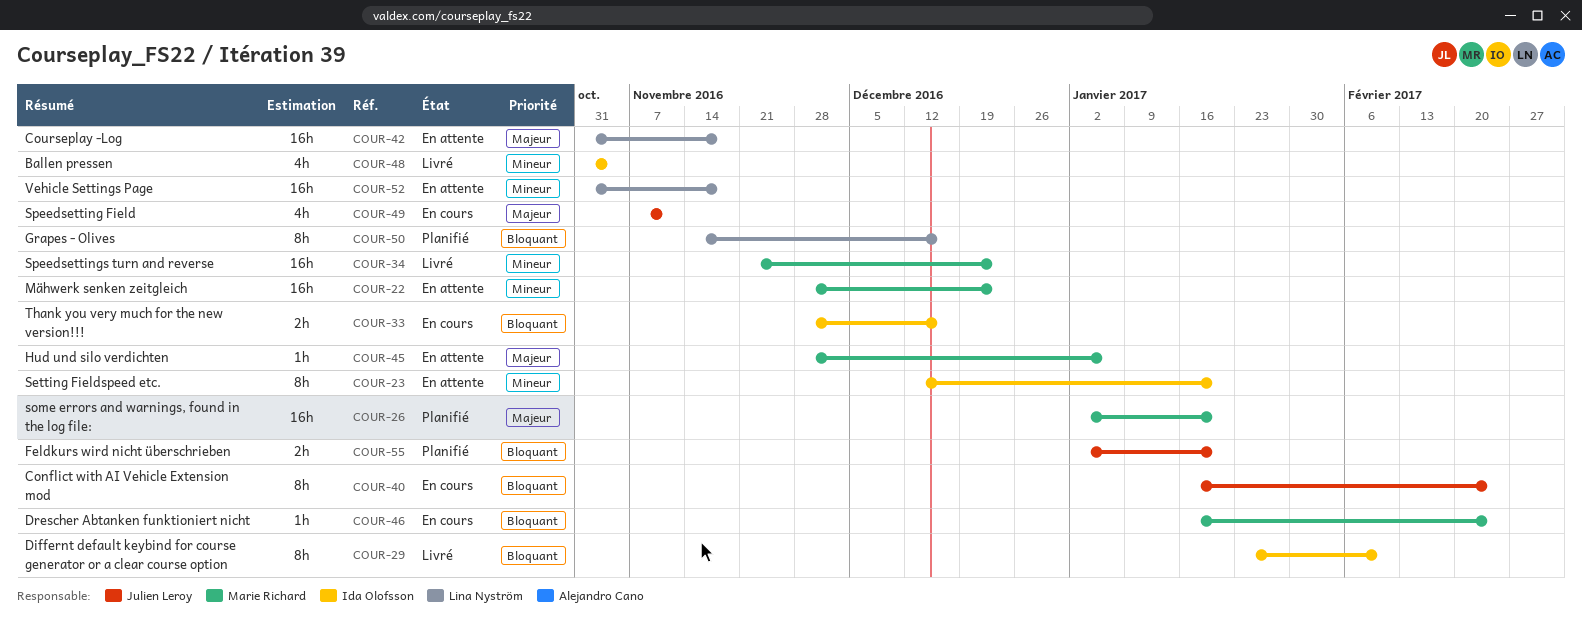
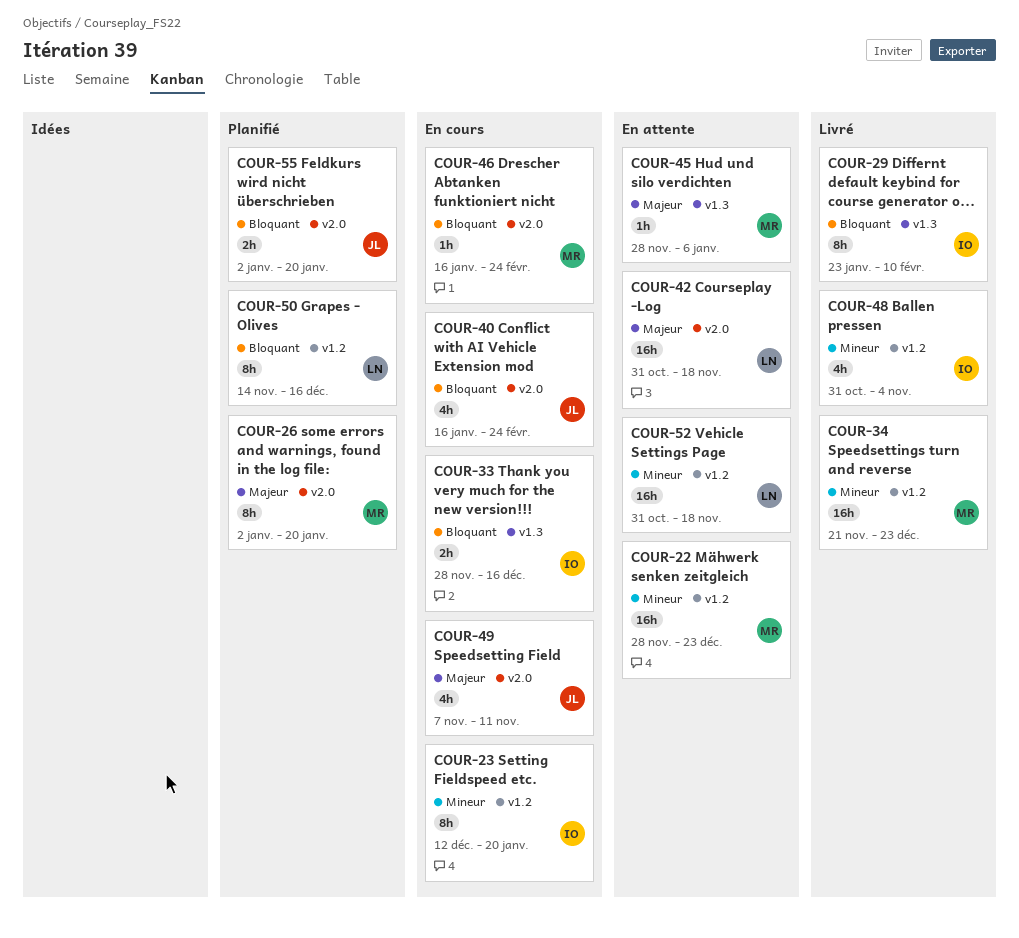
COUR-23, status: En attente -> En cours
COUR-26, estimate: 16h -> 8h
COUR-40, estimate: 8h -> 4h

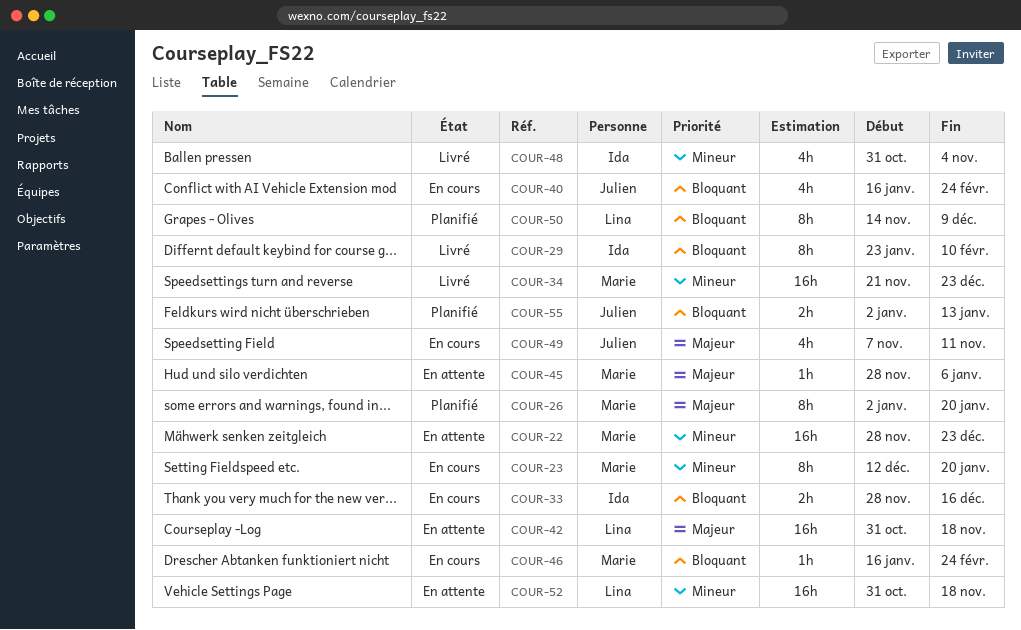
COUR-23, owner: Ida -> Marie
COUR-50, due: Dec 16 -> Dec 9
COUR-55, due: Jan 20 -> Jan 13

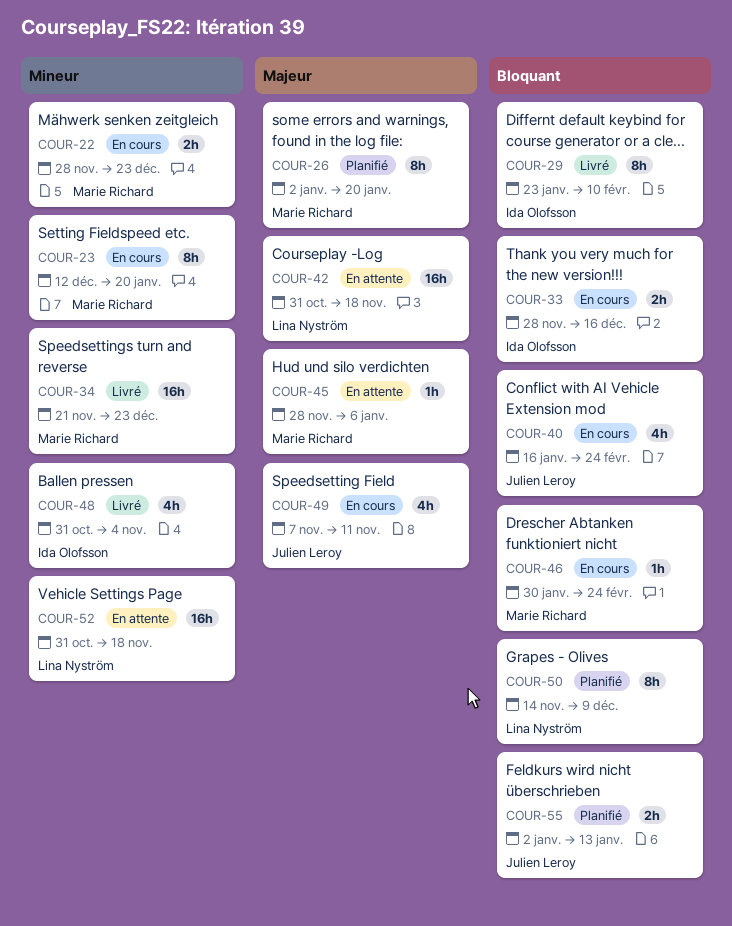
COUR-22, status: En attente -> En cours
COUR-22, estimate: 16h -> 2h
COUR-46, start: Jan 16 -> Jan 30

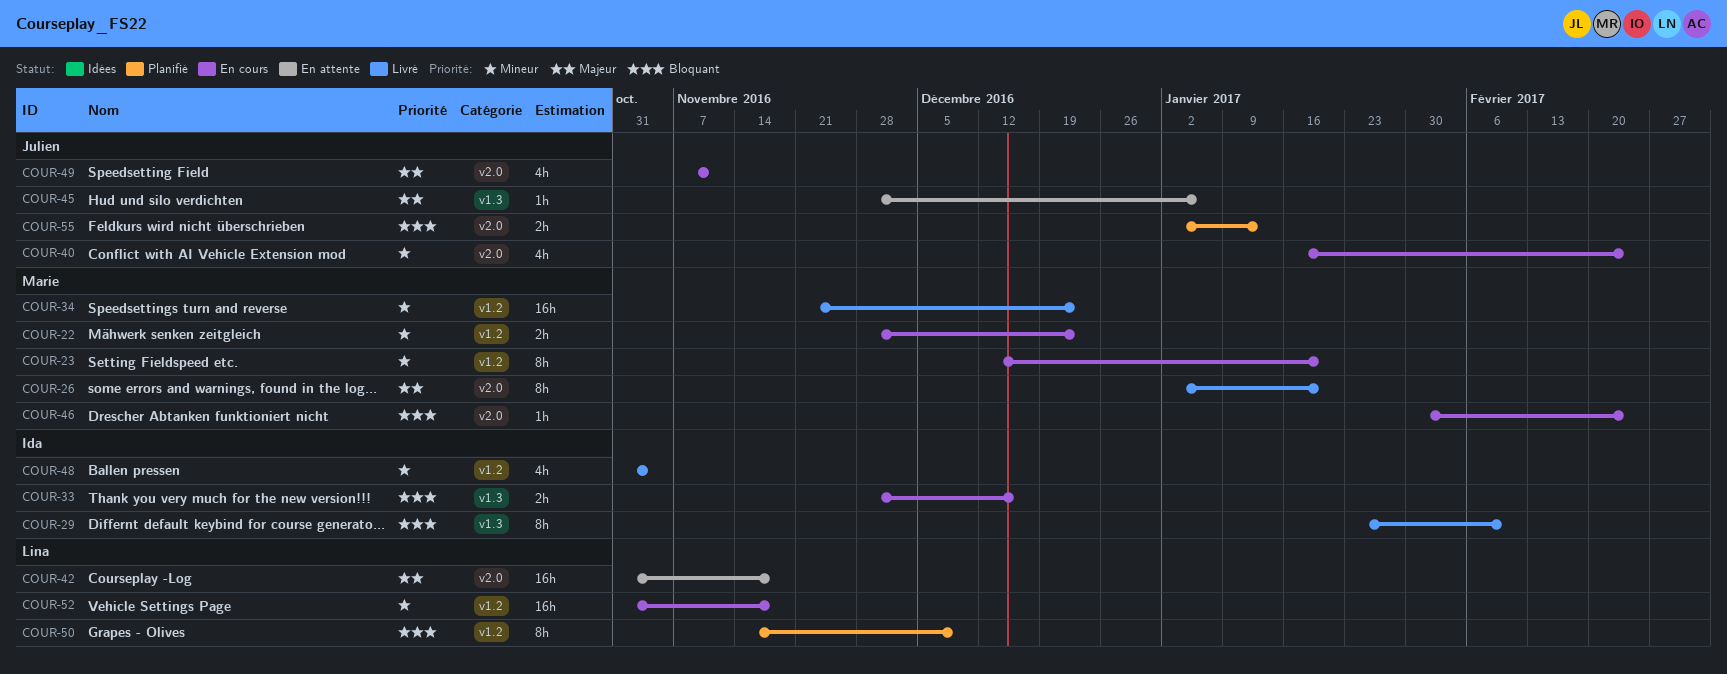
COUR-26, status: Planifié -> Livré
COUR-40, priority: Bloquant -> Mineur
COUR-45, owner: Marie Richard -> Julien Leroy
COUR-52, status: En attente -> En cours

